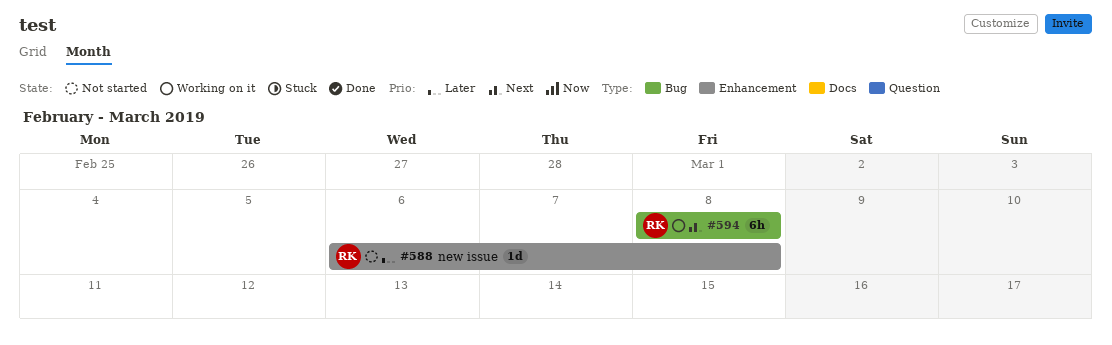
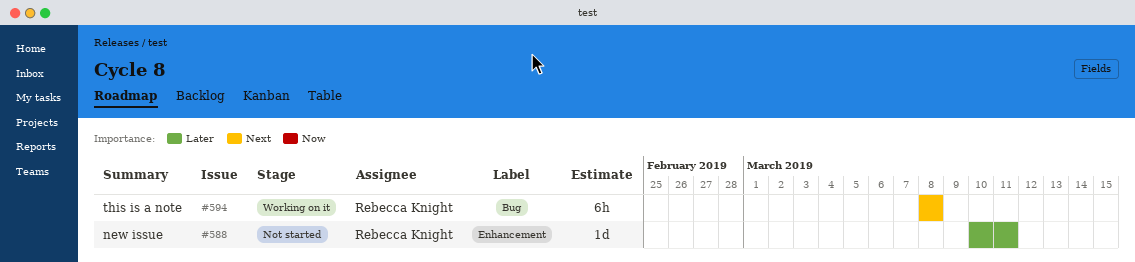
#588, start: Mar 6 -> Mar 10
#588, due: Mar 8 -> Mar 11

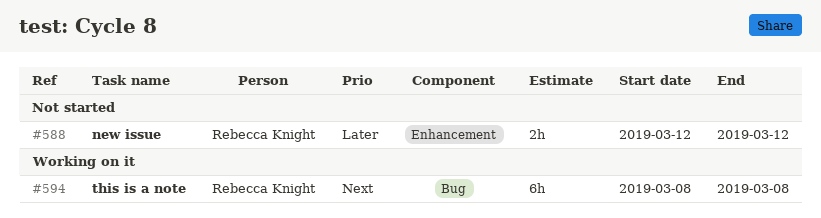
#588, estimate: 1d -> 2h
#588, start: Mar 10 -> Mar 12
#588, due: Mar 11 -> Mar 12

